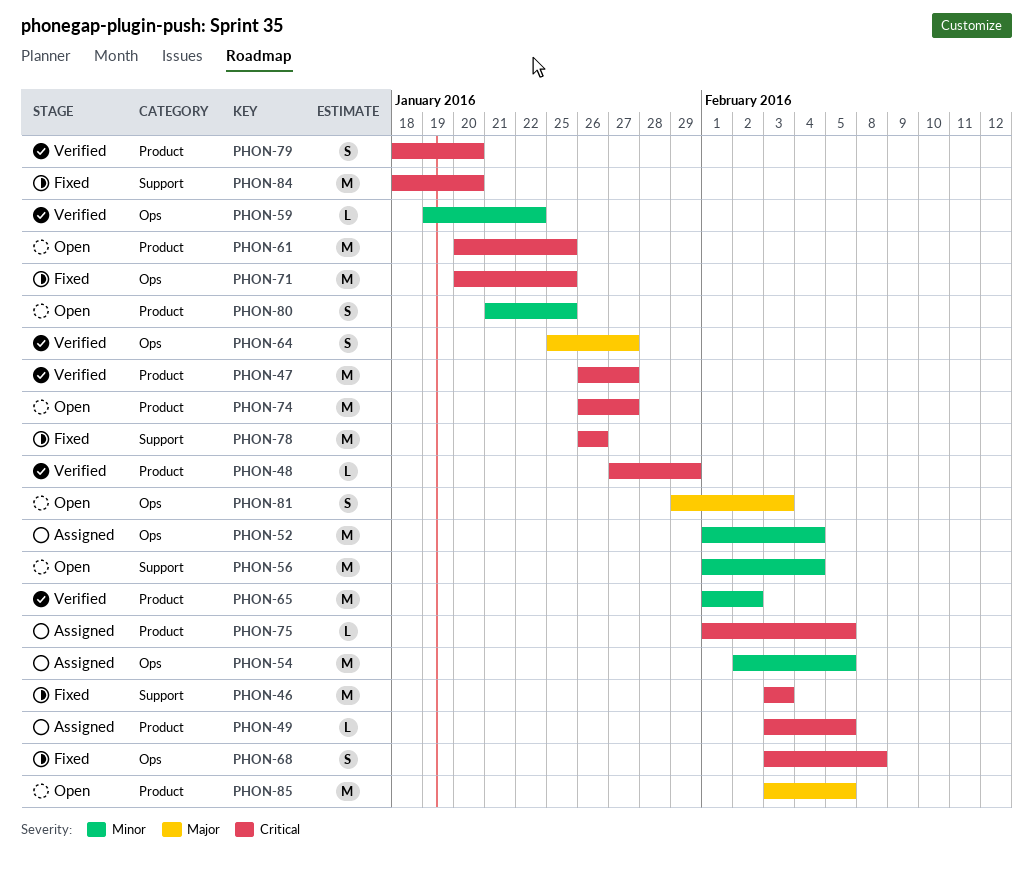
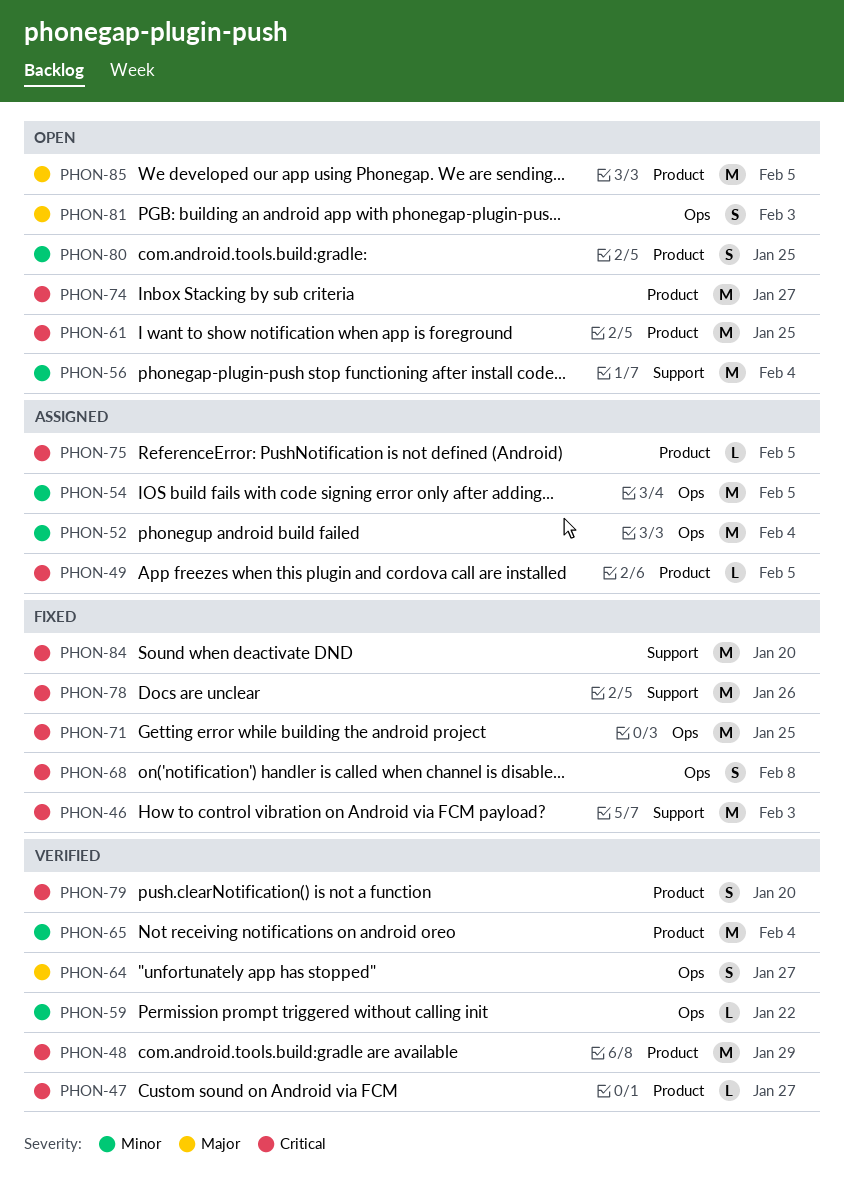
PHON-47, estimate: M -> L
PHON-48, estimate: L -> M
PHON-65, due: Feb 2 -> Feb 4

